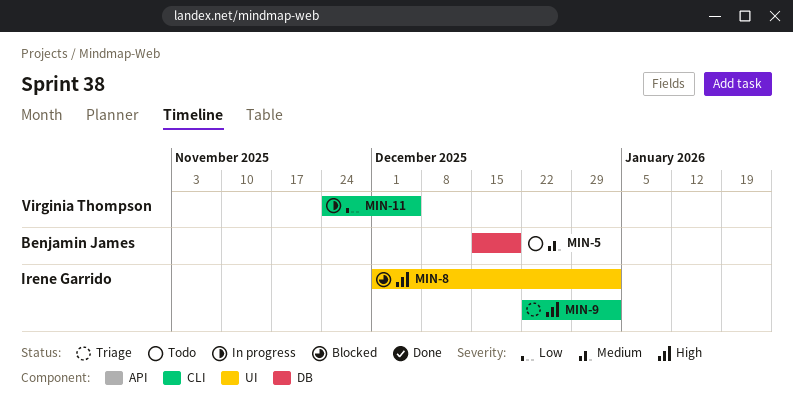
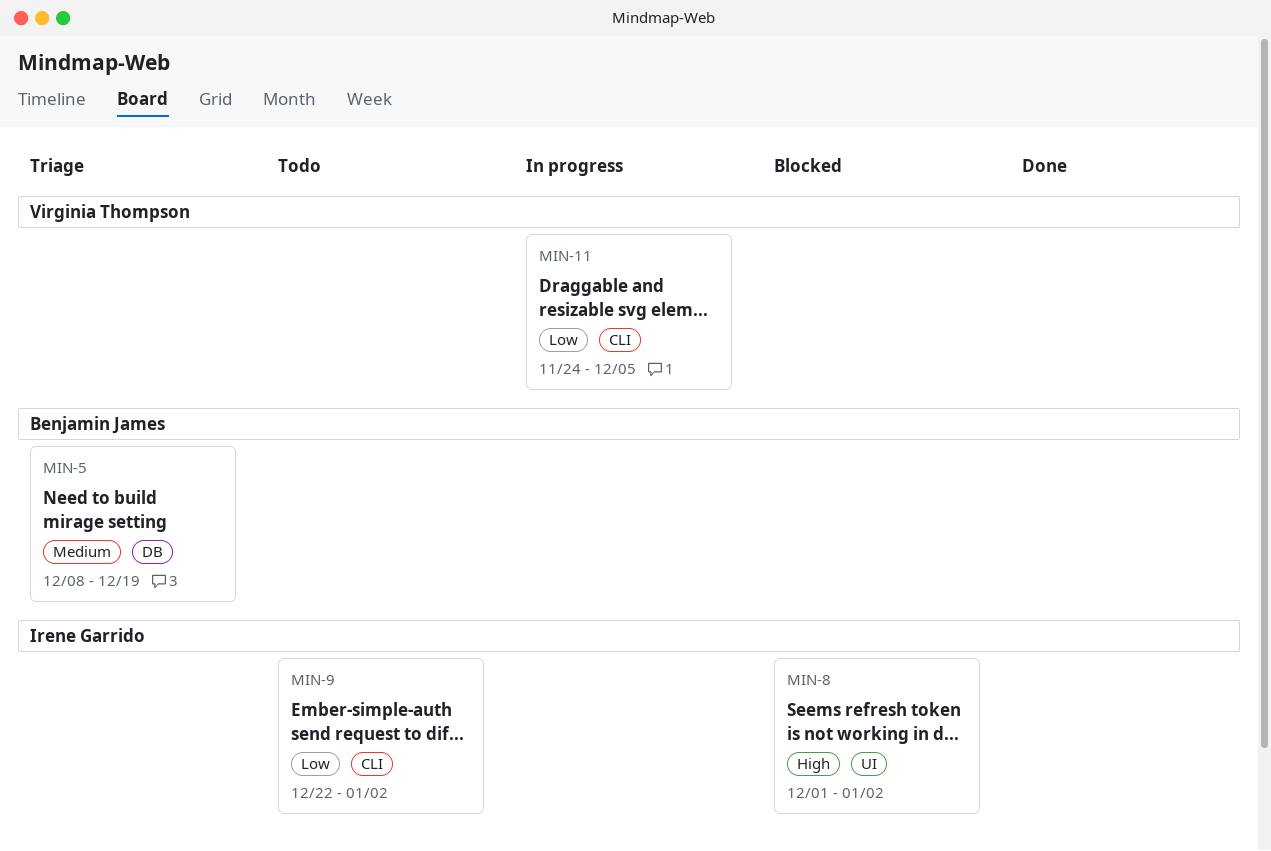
MIN-5, status: Todo -> Triage
MIN-5, start: Dec 15 -> Dec 8
MIN-9, status: Triage -> Todo
MIN-9, priority: High -> Low

